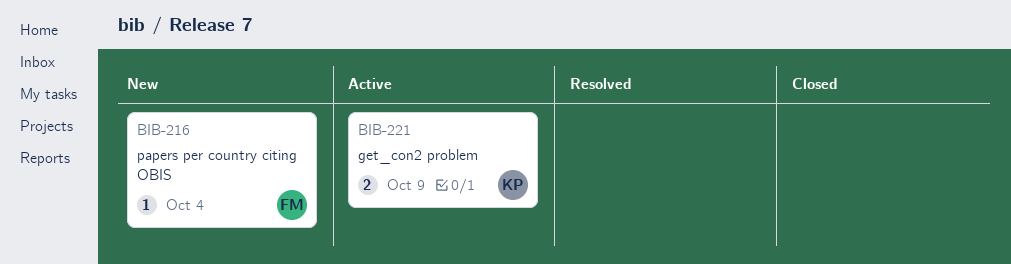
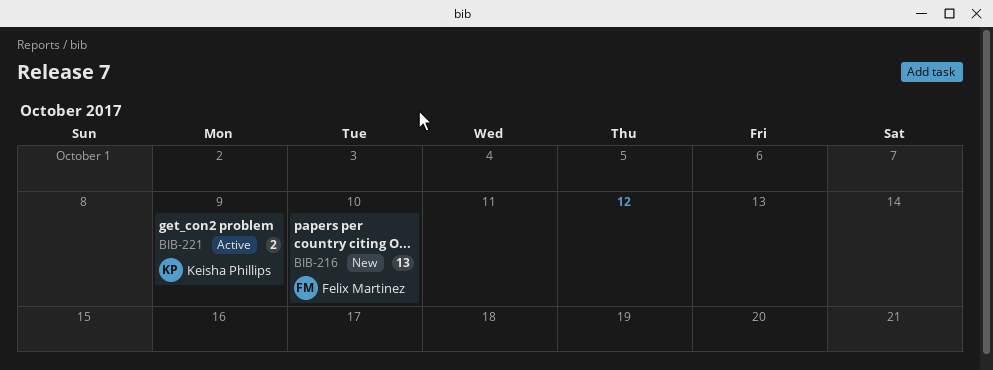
BIB-216, estimate: 1 -> 13
BIB-216, due: Oct 4 -> Oct 10

